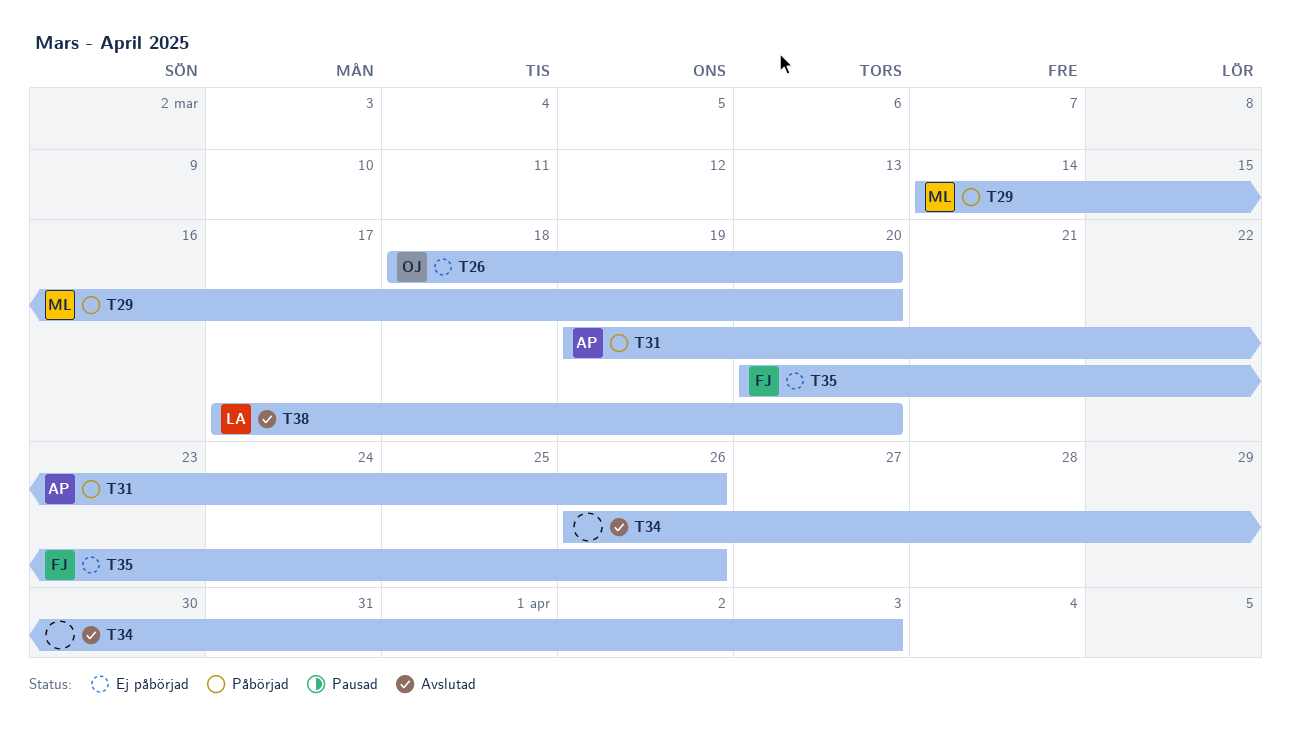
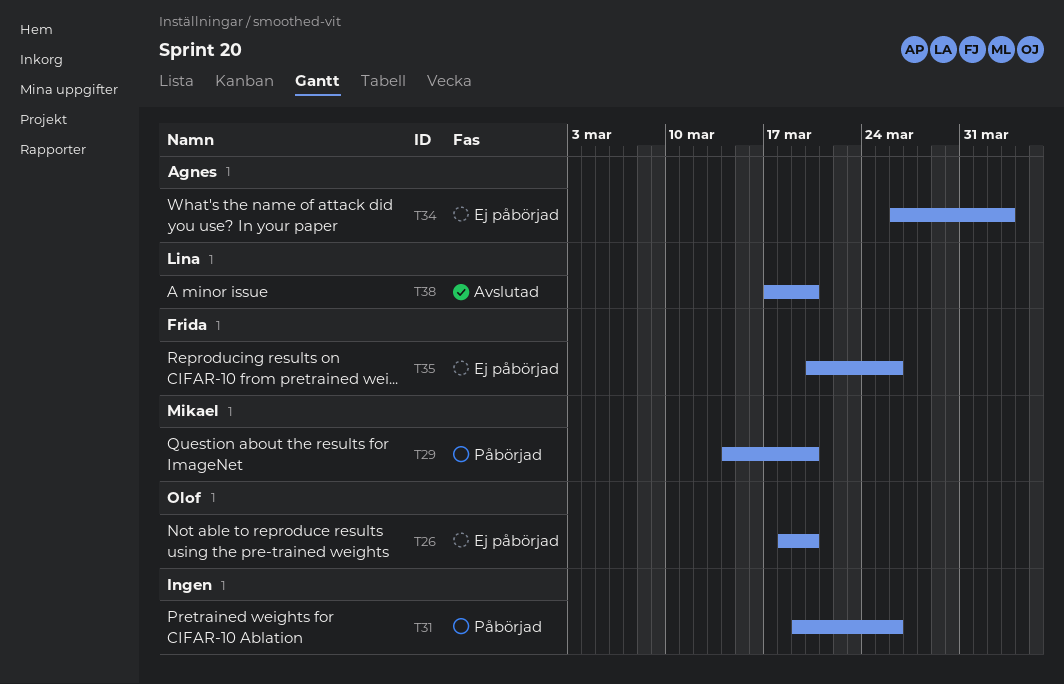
T31, owner: Agnes -> none
T34, status: Avslutad -> Ej påbörjad
T34, owner: none -> Agnes

